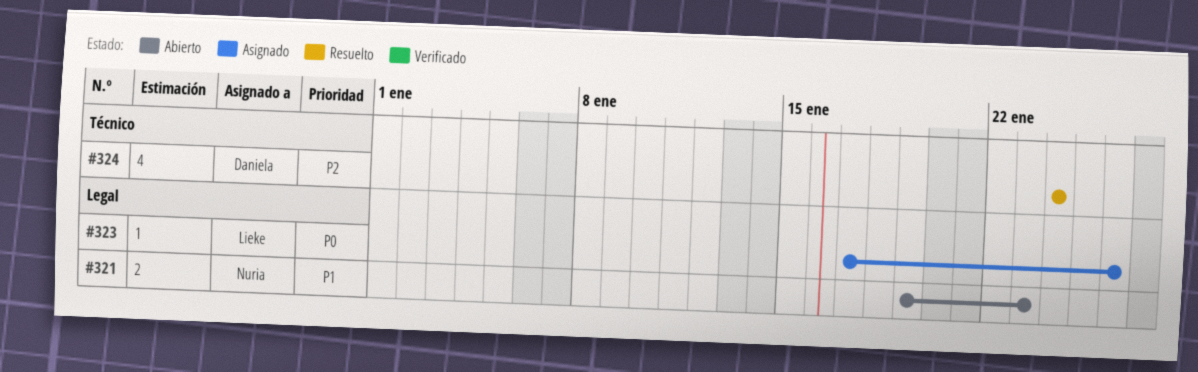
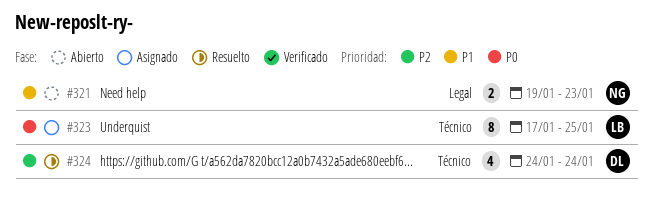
#323, label: Legal -> Técnico
#323, estimate: 1 -> 8
#323, due: Jan 26 -> Jan 25

